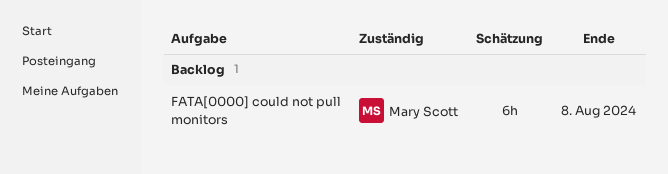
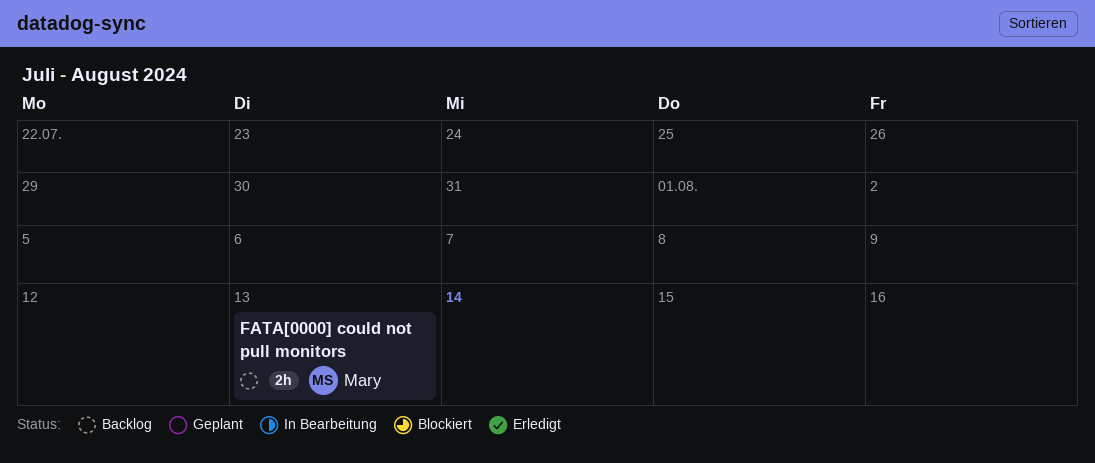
FATA[0000] could not pull monitors, estimate: 6h -> 2h
FATA[0000] could not pull monitors, due: Aug 8 -> Aug 13

